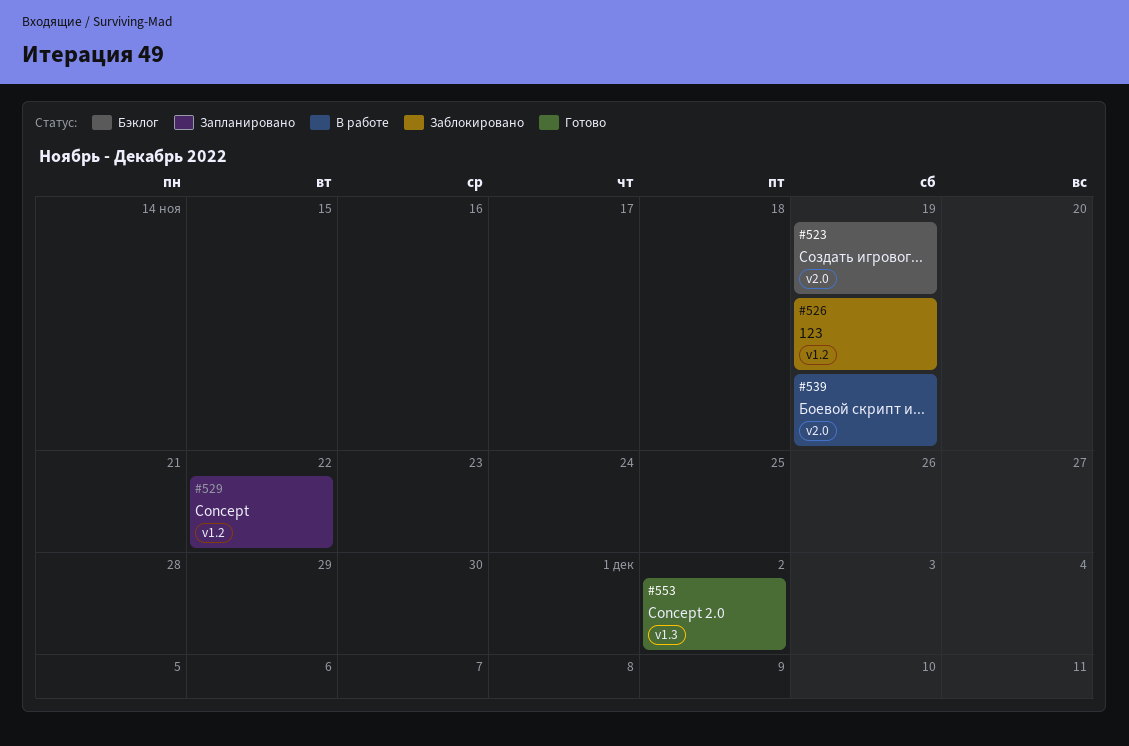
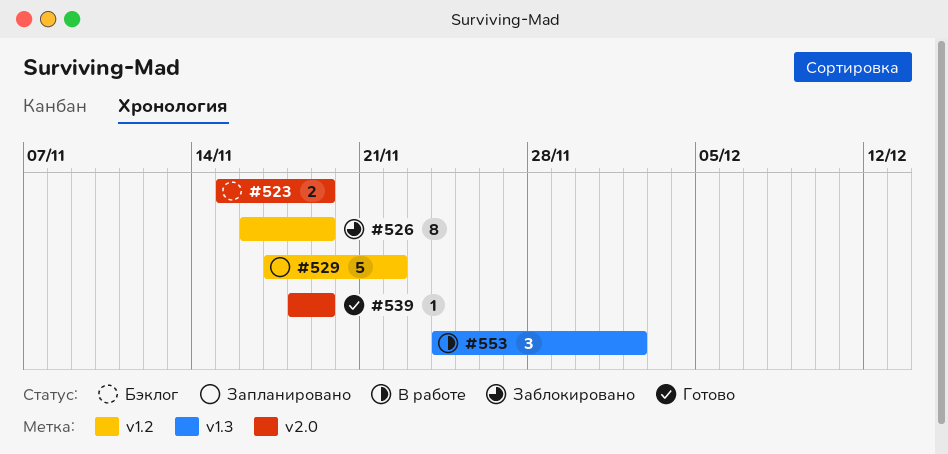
#539, status: В работе -> Готово
#553, status: Готово -> В работе

